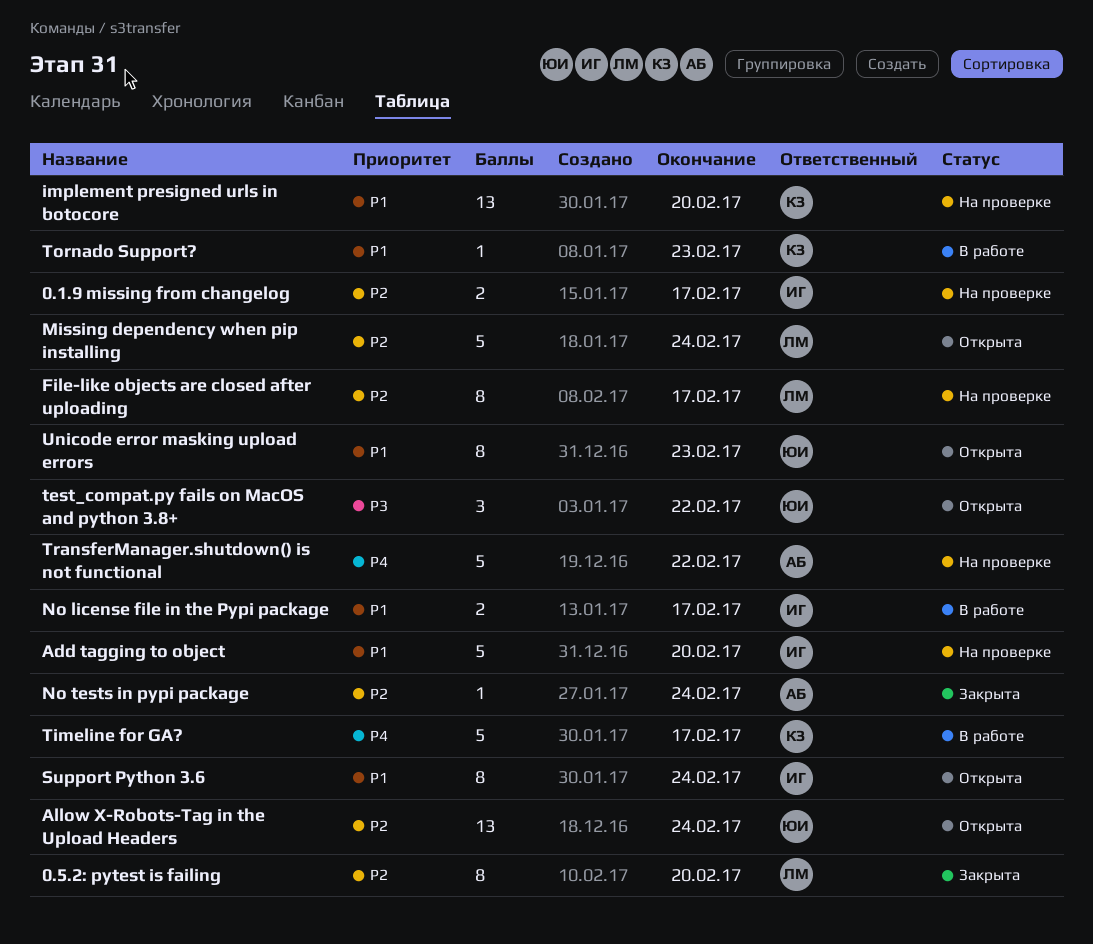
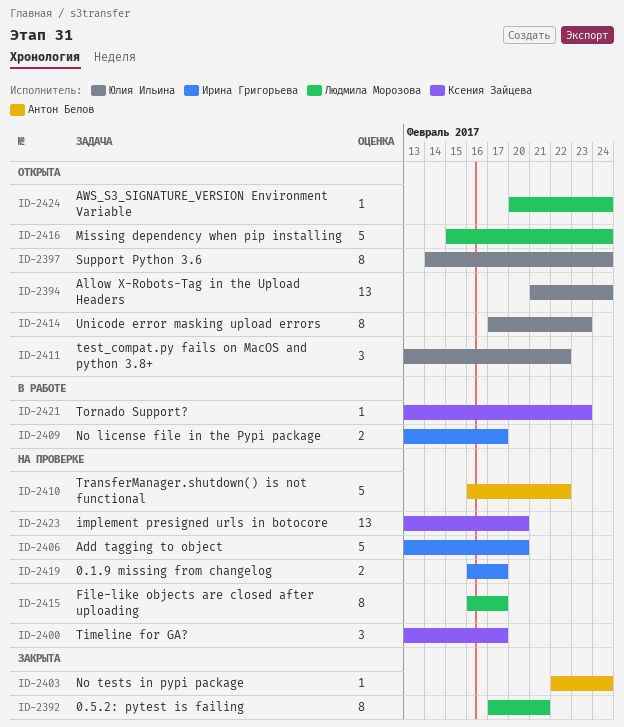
0.5.2: pytest is failing, due: Feb 20 -> Feb 21
AWS_S3_SIGNATURE_VERSION Environment Variable: none -> present
Support Python 3.6, owner: Ирина Григорьева -> Юлия Ильина
Timeline for GA?, status: В работе -> На проверке
Timeline for GA?, estimate: 5 -> 3

